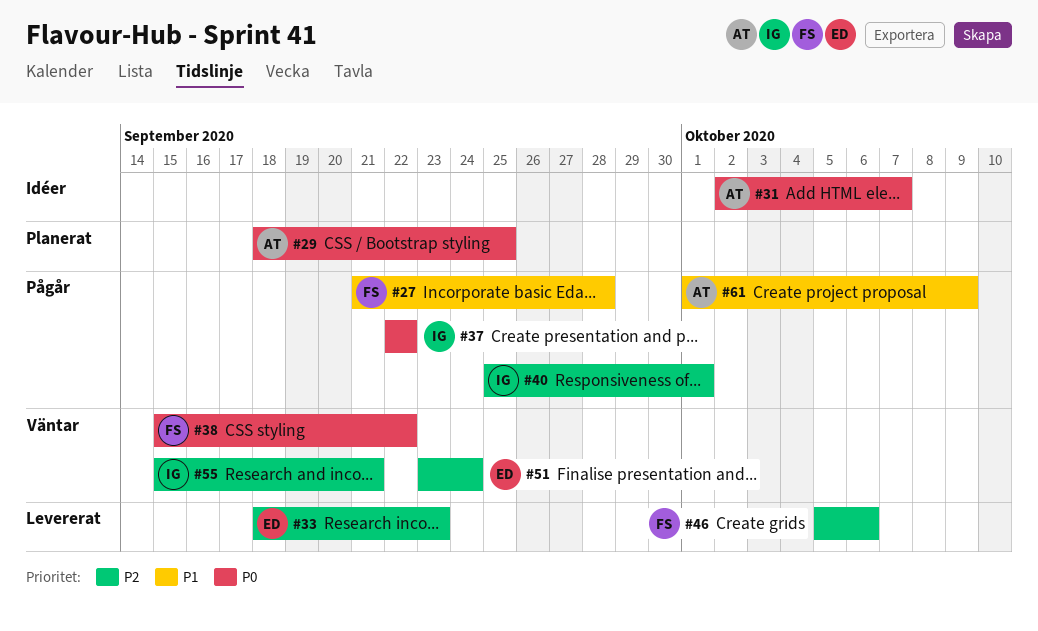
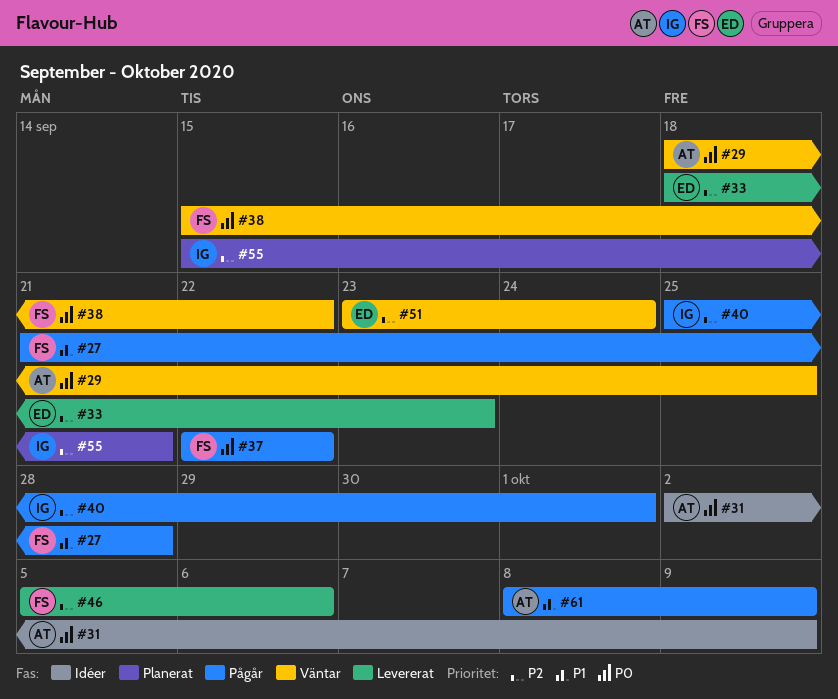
#29, status: Planerat -> Väntar
#31, due: Oct 7 -> Oct 9
#37, owner: IG -> FS
#55, status: Väntar -> Planerat
#61, start: Oct 1 -> Oct 8

